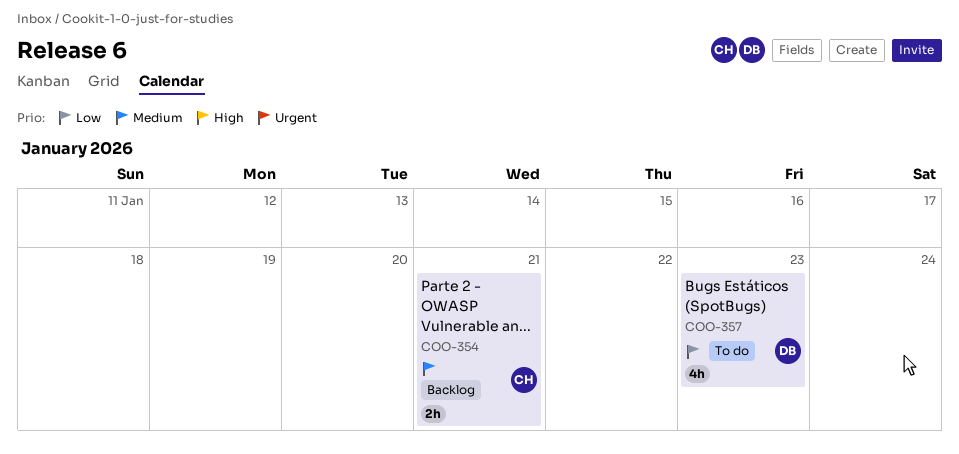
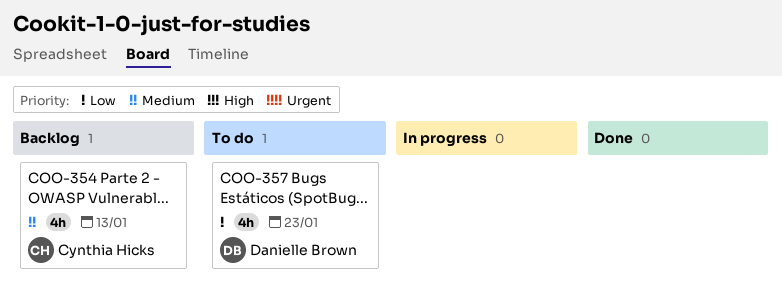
COO-354, estimate: 2h -> 4h
COO-354, due: Jan 21 -> Jan 13

